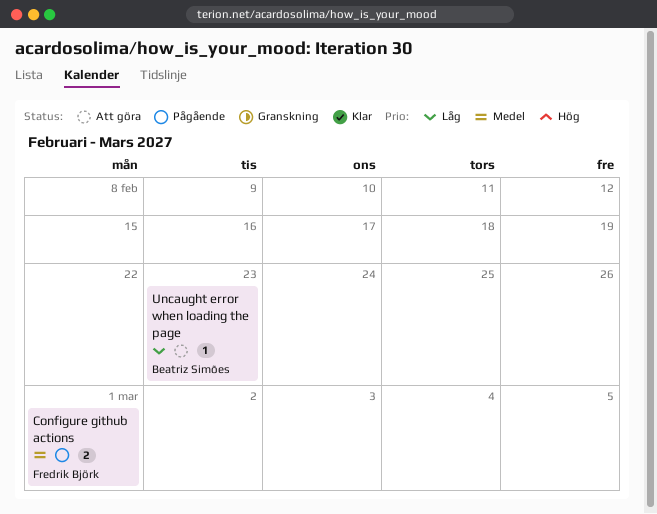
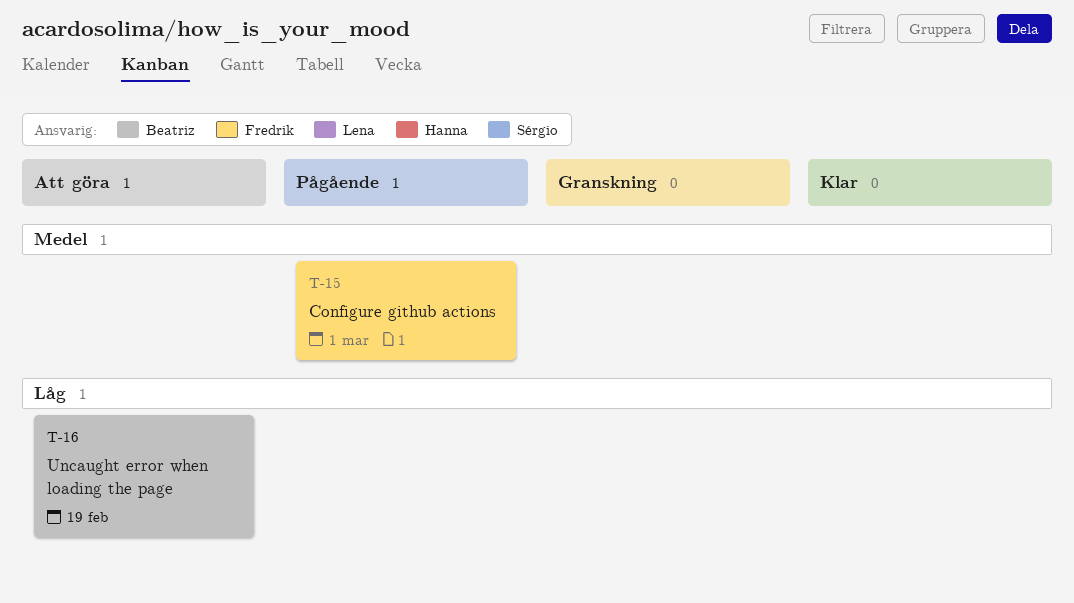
Uncaught error when loading the page, due: Feb 23 -> Feb 19

